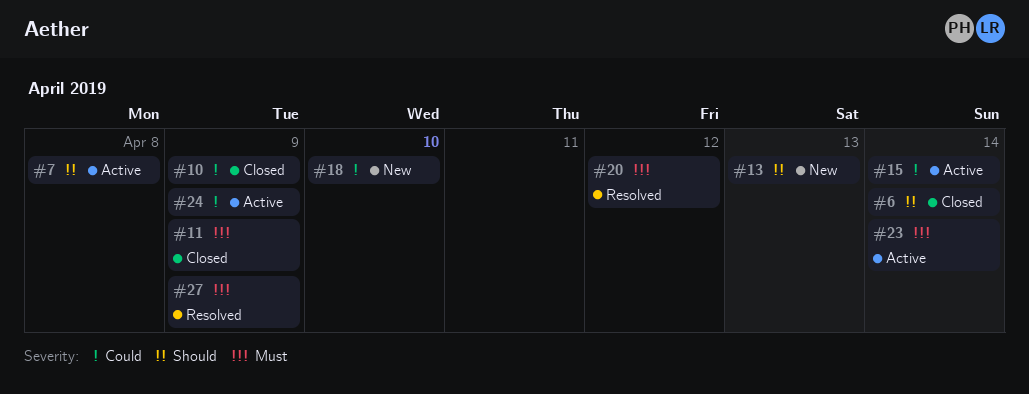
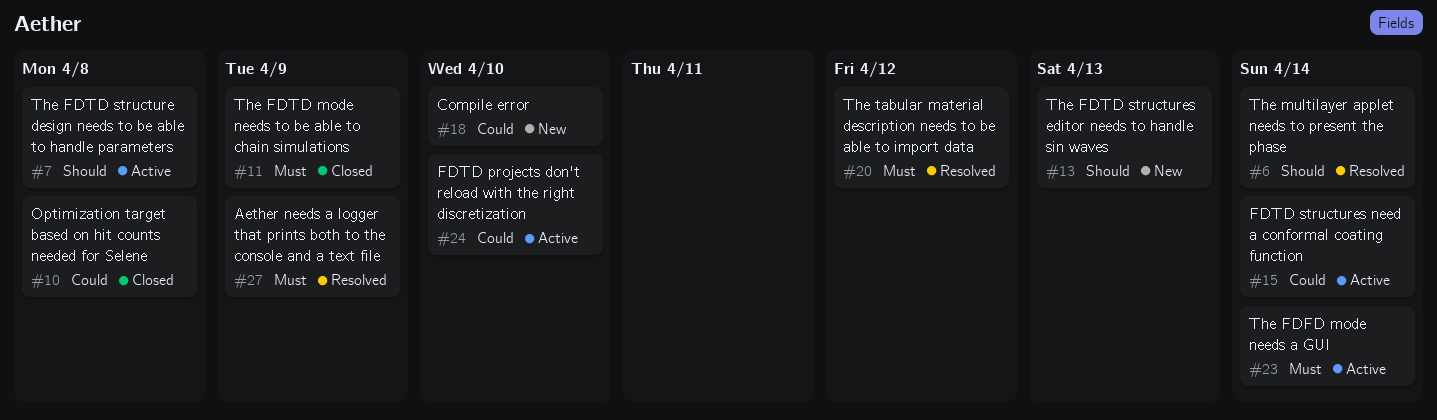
#6, status: Closed -> Resolved
#10, due: Apr 9 -> Apr 8
#24, due: Apr 9 -> Apr 10

